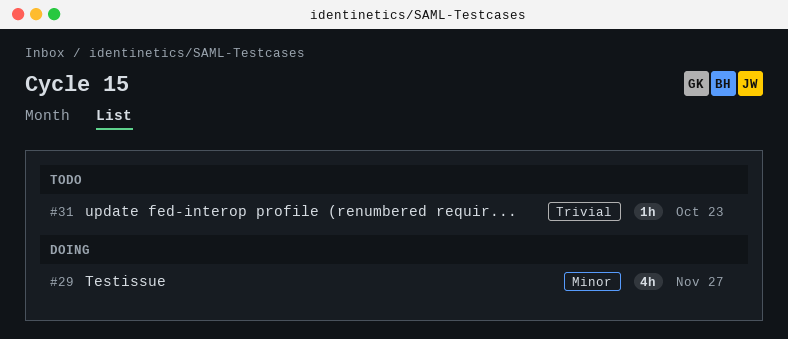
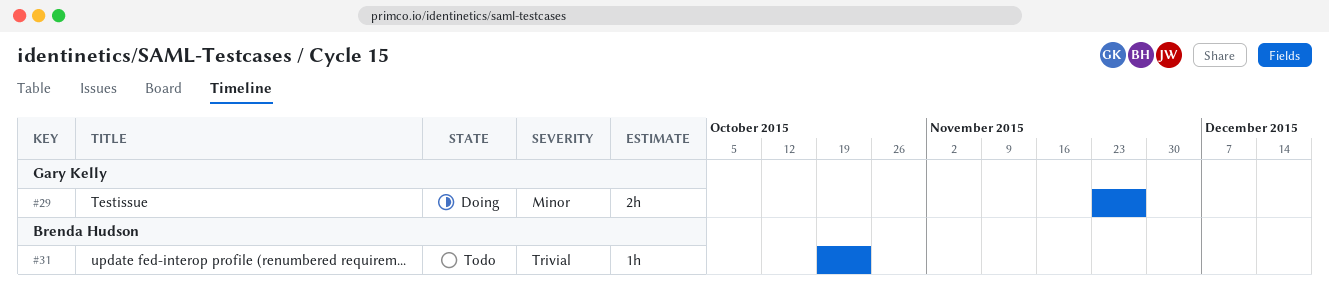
#29, estimate: 4h -> 2h

